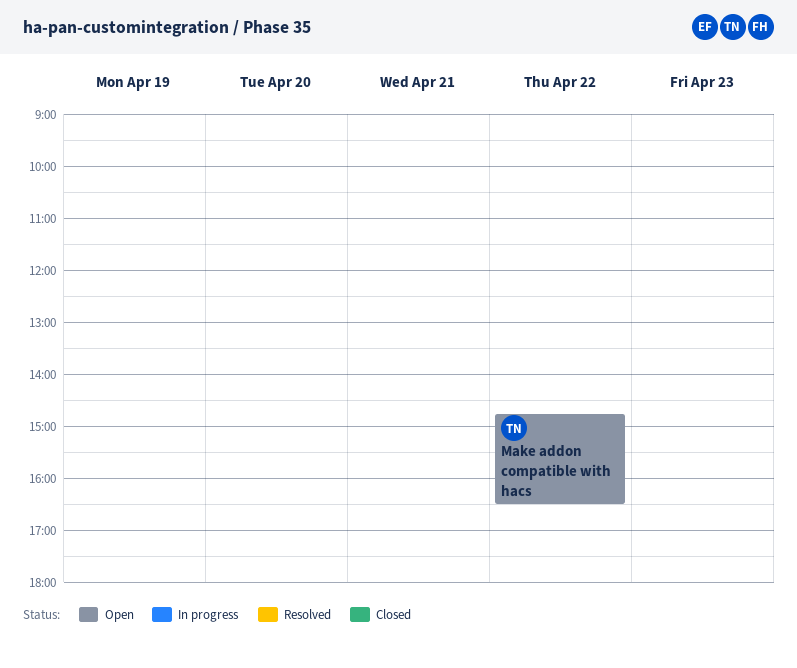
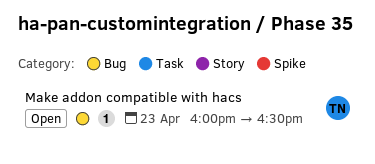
Make addon compatible with hacs, day: Apr 22 -> Apr 23
Make addon compatible with hacs, begins: 14:45 -> 16:00

